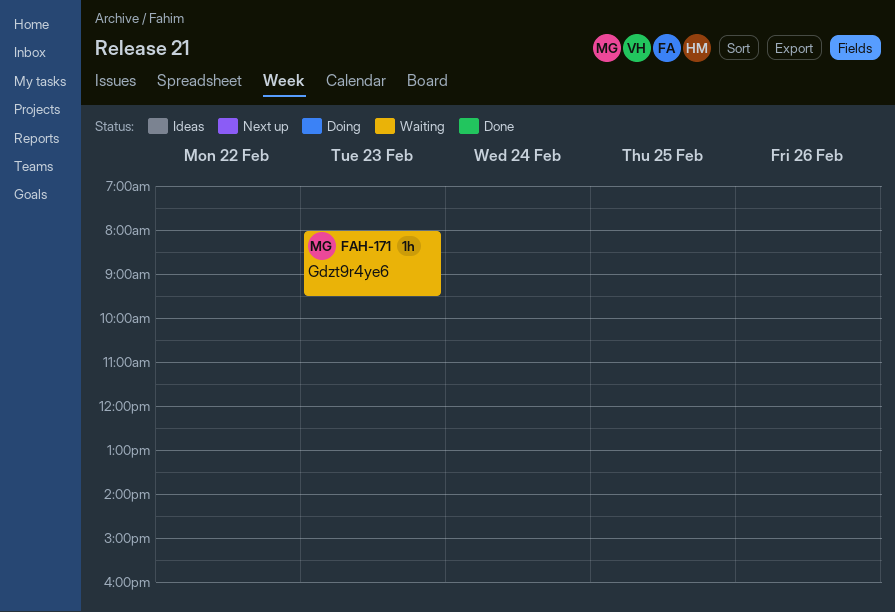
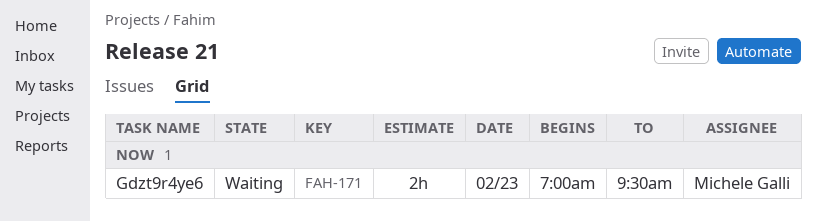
FAH-171, estimate: 1h -> 2h
FAH-171, begins: 08:00 -> 07:00

